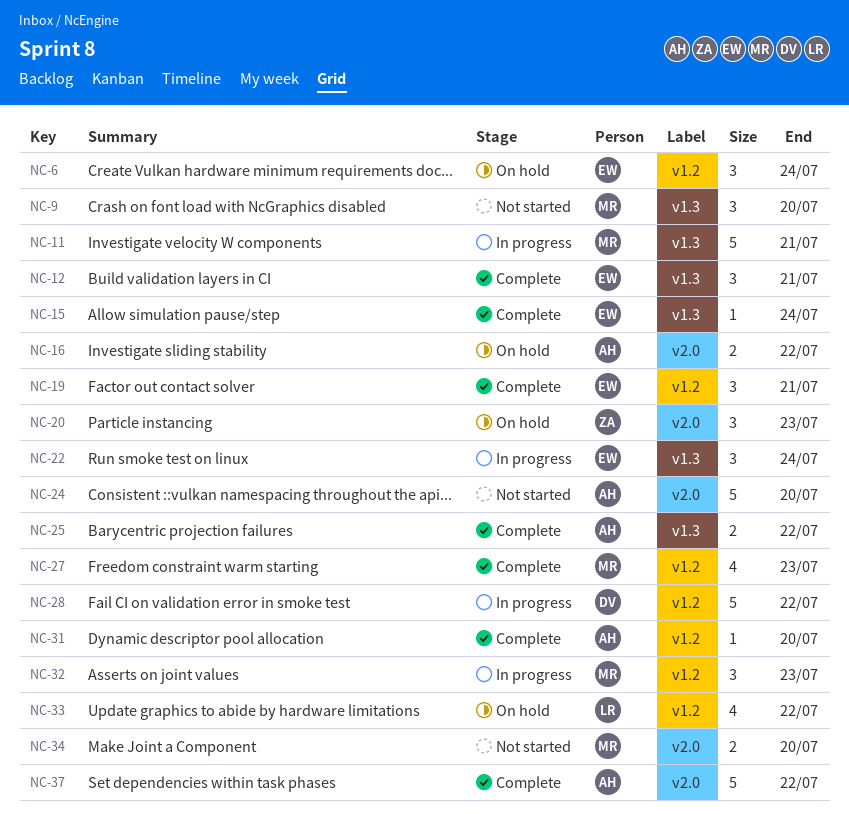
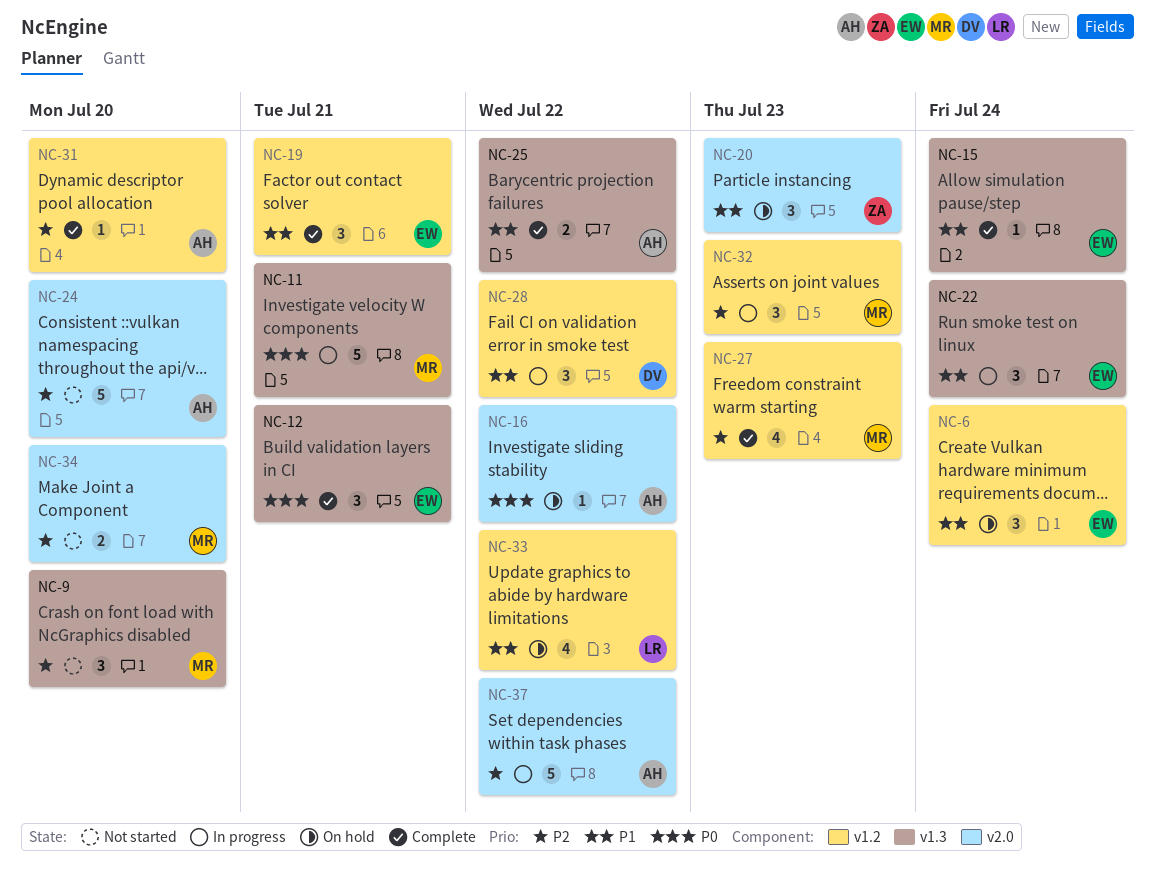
NC-16, estimate: 2 -> 1
NC-28, estimate: 5 -> 3
NC-37, status: Complete -> In progress

